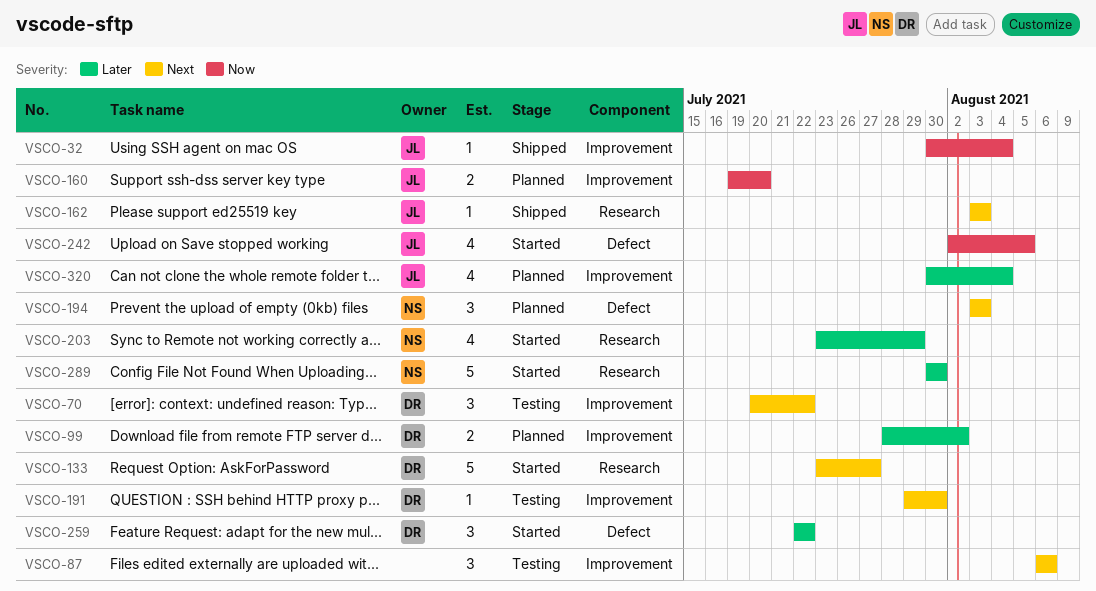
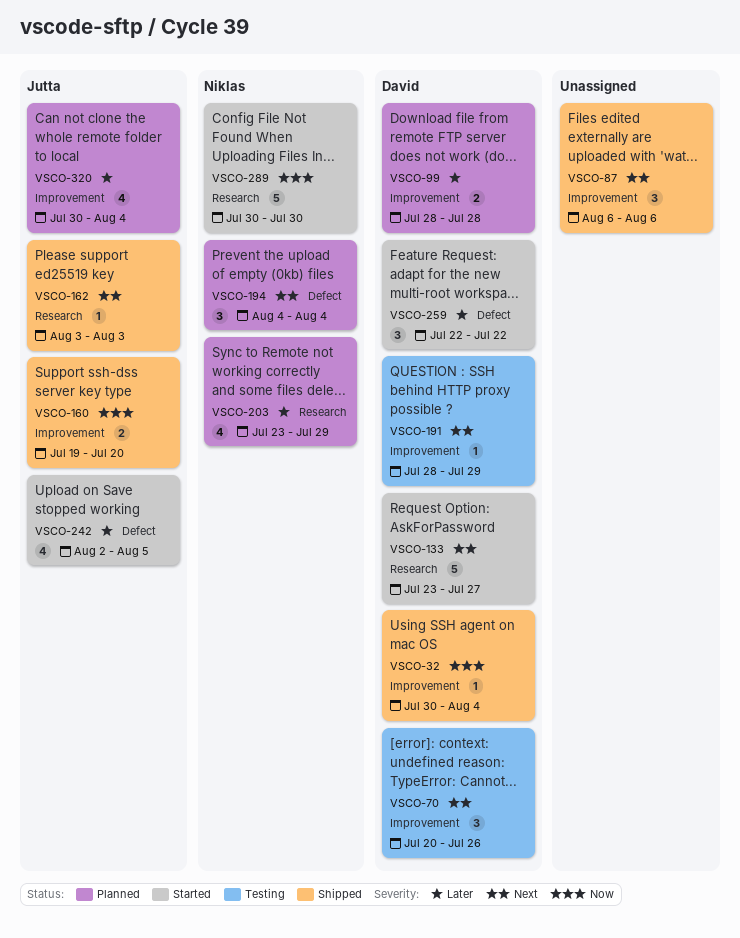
VSCO-32, owner: Jutta -> David
VSCO-70, due: Jul 22 -> Jul 26
VSCO-87, status: Testing -> Shipped
VSCO-99, due: Aug 2 -> Jul 28
VSCO-160, status: Planned -> Shipped
VSCO-191, start: Jul 29 -> Jul 28
VSCO-191, due: Jul 30 -> Jul 29
VSCO-194, start: Aug 3 -> Aug 4
VSCO-194, due: Aug 3 -> Aug 4
VSCO-203, status: Started -> Planned
VSCO-242, priority: Now -> Later
VSCO-289, priority: Later -> Now

